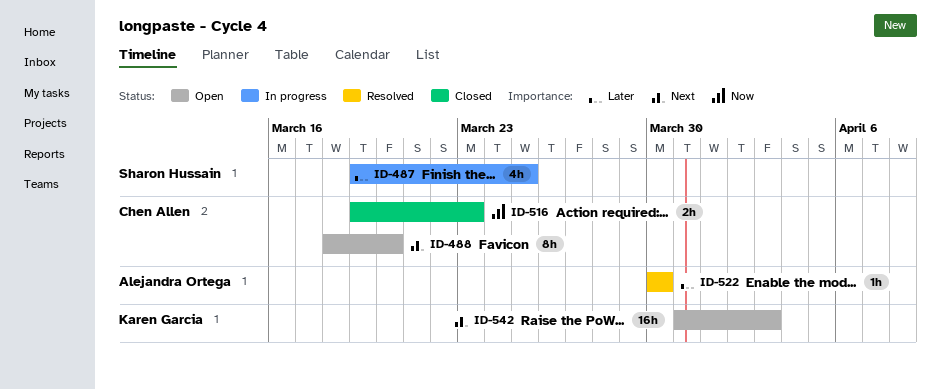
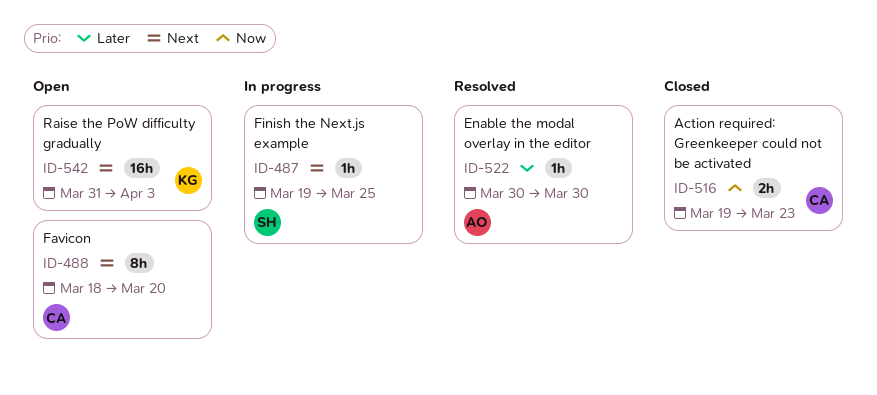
ID-487, priority: Later -> Next
ID-487, estimate: 4h -> 1h

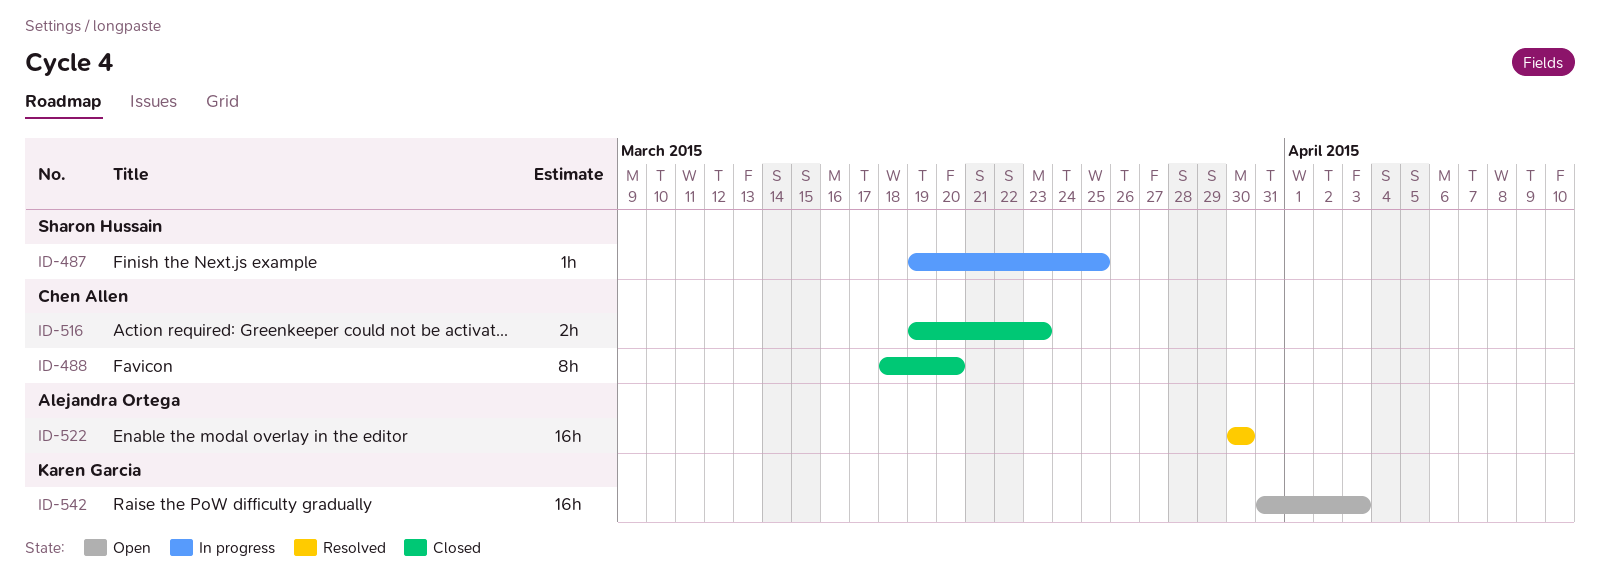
ID-488, status: Open -> Closed
ID-522, estimate: 1h -> 16h

